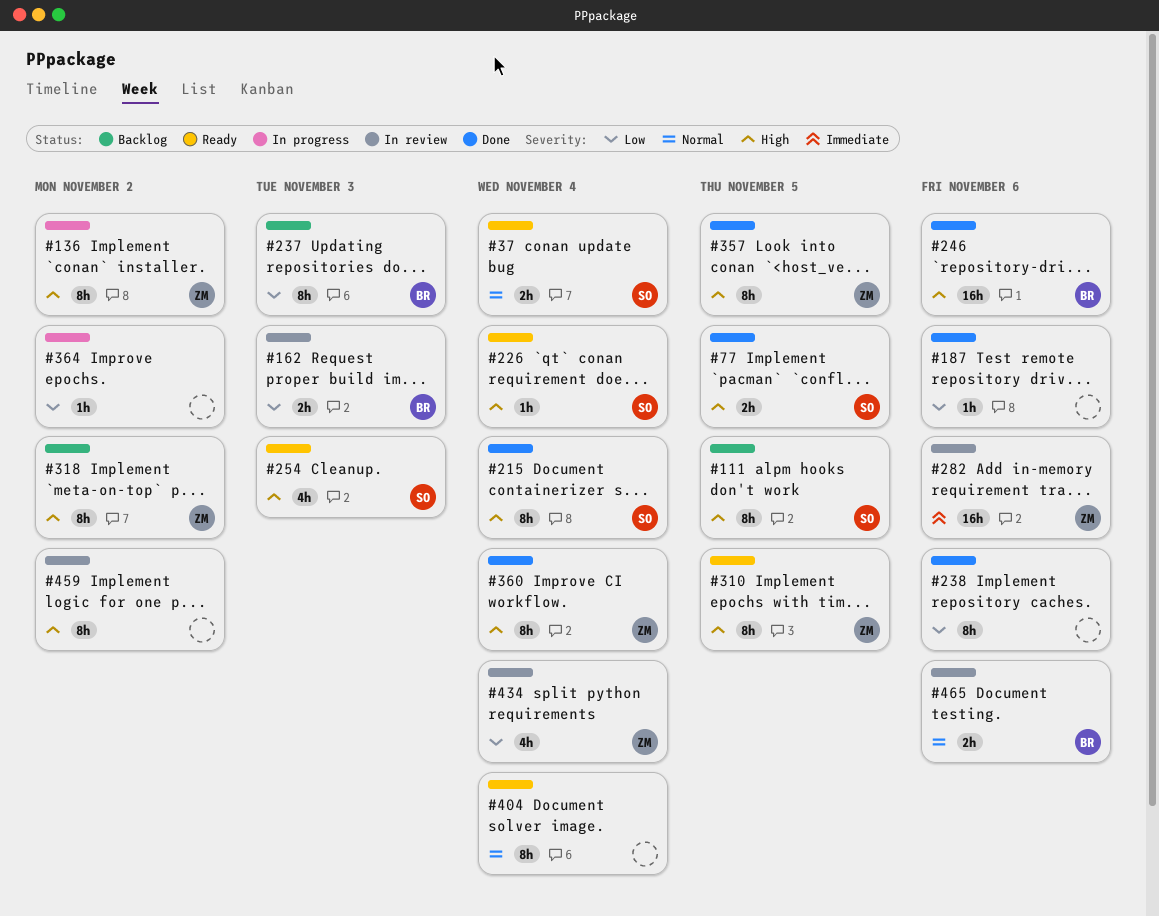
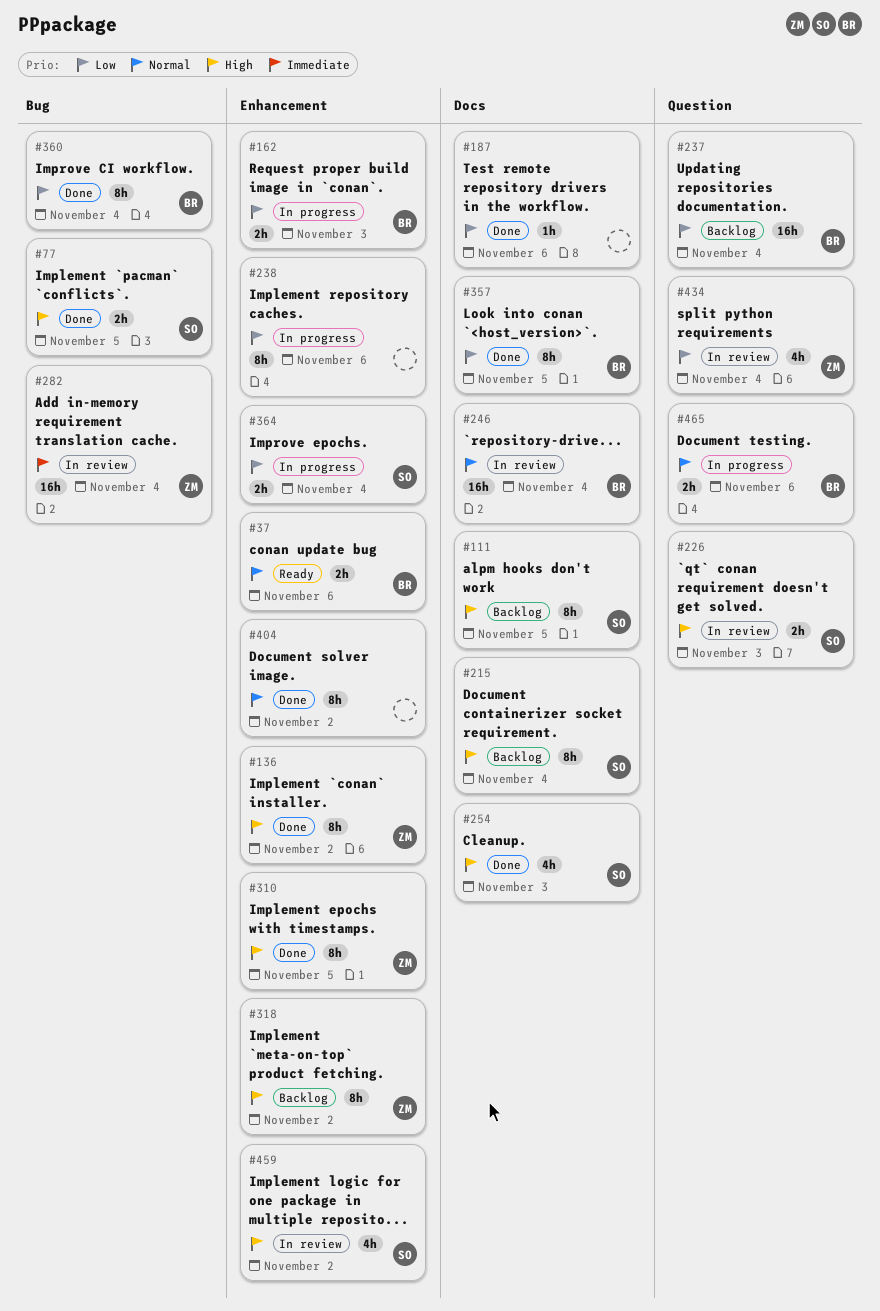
#37, owner: SO -> BR
#37, due: Nov 4 -> Nov 6
#136, status: In progress -> Done
#162, status: In review -> In progress
#215, status: Done -> Backlog
#226, status: Ready -> In review
#226, estimate: 1h -> 2h
#226, due: Nov 4 -> Nov 3
#237, estimate: 8h -> 16h
#237, due: Nov 3 -> Nov 4
#238, status: Done -> In progress
#246, status: Done -> In review
#246, priority: High -> Normal
#246, due: Nov 6 -> Nov 4
#254, status: Ready -> Done
#282, due: Nov 6 -> Nov 4
#310, status: Ready -> Done
#357, owner: ZM -> BR
#357, priority: High -> Low
#360, owner: ZM -> BR
#360, priority: High -> Low
#364, owner: none -> SO
#364, estimate: 1h -> 2h
#364, due: Nov 2 -> Nov 4
#404, status: Ready -> Done
#404, due: Nov 4 -> Nov 2
#459, owner: none -> SO
#459, estimate: 8h -> 4h
#465, status: In review -> In progress

